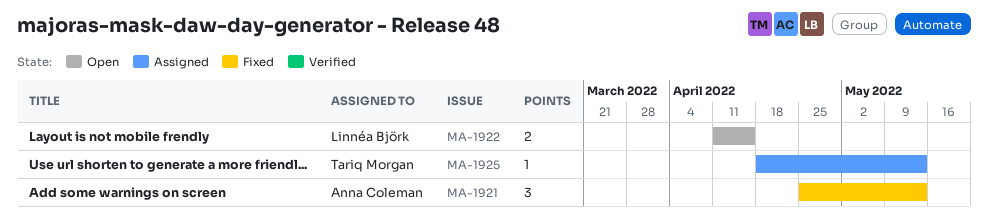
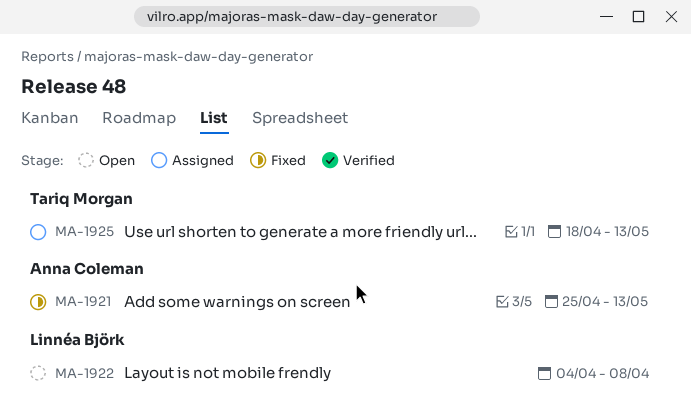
MA-1922, start: Apr 11 -> Apr 4
MA-1922, due: Apr 15 -> Apr 8

